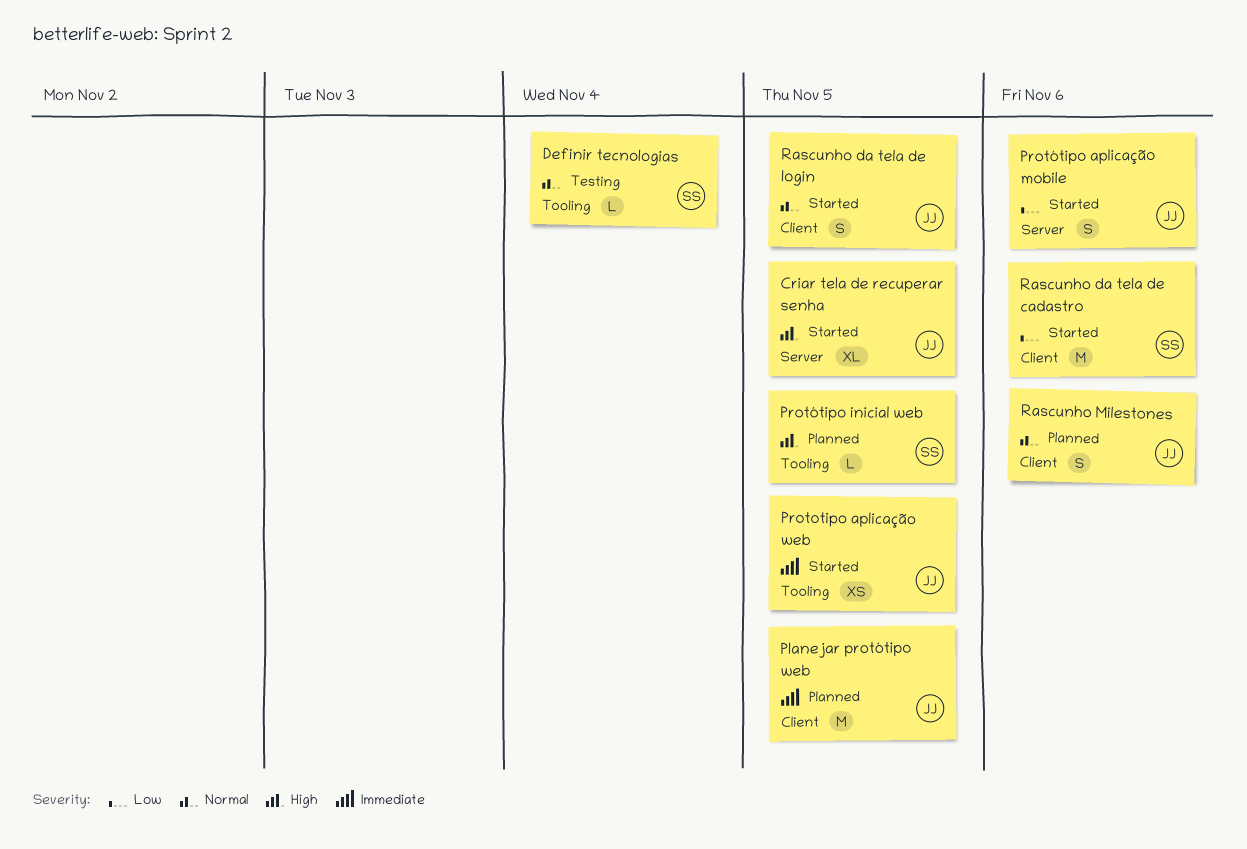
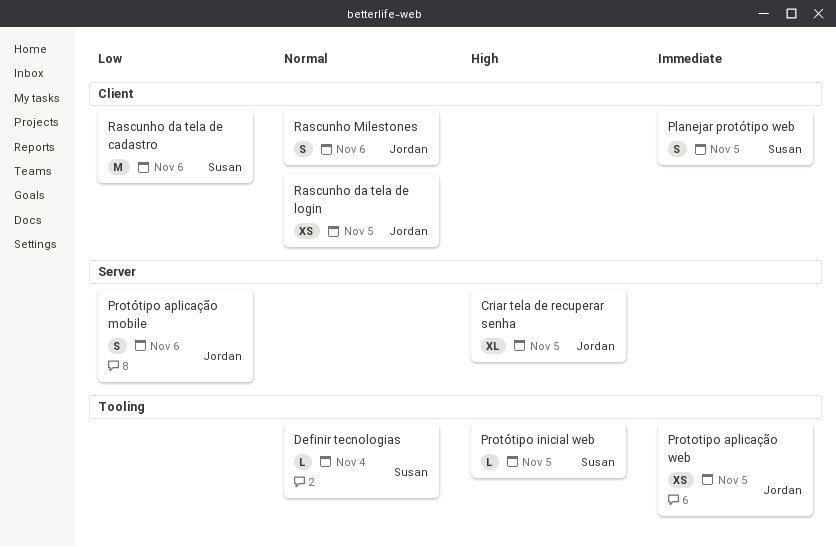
Planejar protótipo web, owner: Jordan -> Susan
Planejar protótipo web, estimate: M -> S
Rascunho da tela de login, estimate: S -> XS

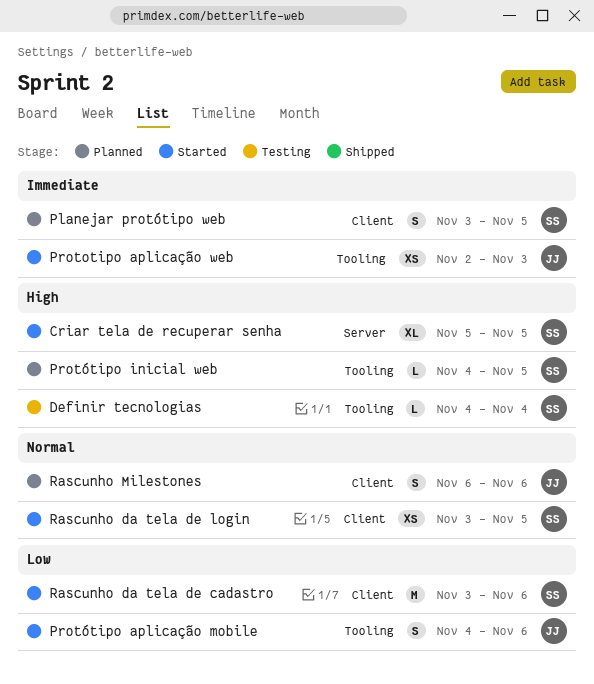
Criar tela de recuperar senha, owner: Jordan -> Susan
Definir tecnologias, priority: Normal -> High
Prototipo aplicação web, due: Nov 5 -> Nov 3
Protótipo aplicação mobile, label: Server -> Tooling
Rascunho da tela de login, owner: Jordan -> Susan

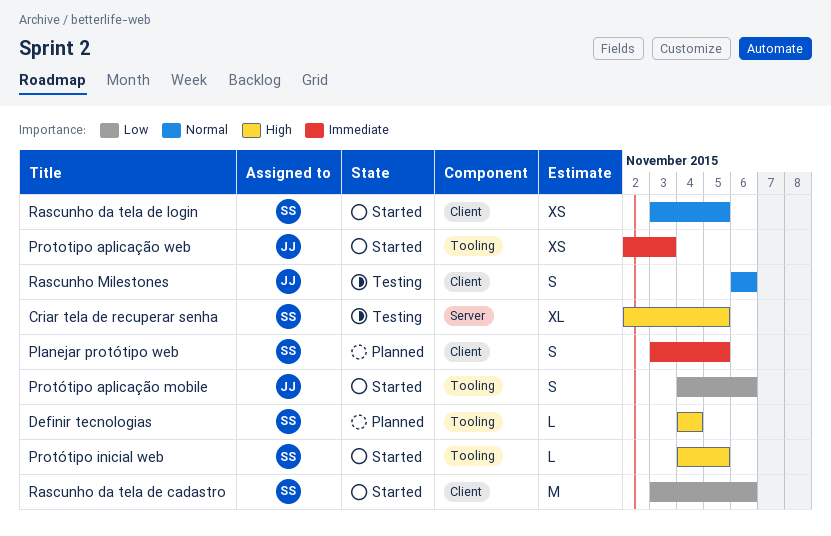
Criar tela de recuperar senha, status: Started -> Testing
Criar tela de recuperar senha, start: Nov 5 -> Nov 2
Definir tecnologias, status: Testing -> Planned
Protótipo inicial web, status: Planned -> Started
Rascunho Milestones, status: Planned -> Testing

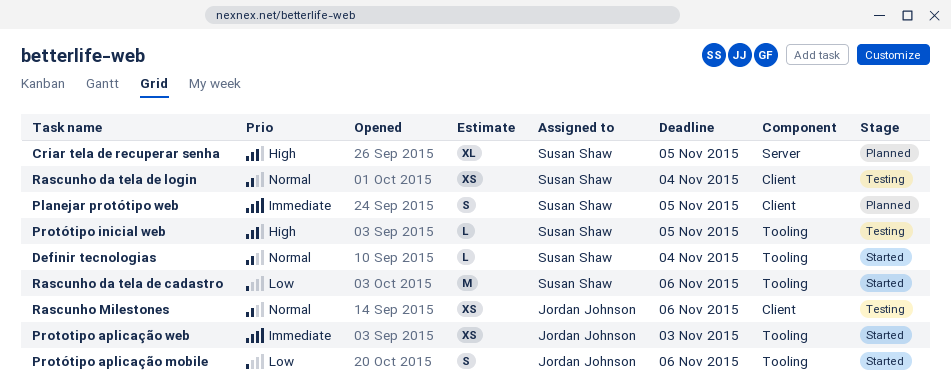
Criar tela de recuperar senha, status: Testing -> Planned
Definir tecnologias, status: Planned -> Started
Definir tecnologias, priority: High -> Normal
Protótipo inicial web, status: Started -> Testing
Rascunho da tela de cadastro, label: Client -> Tooling
Rascunho da tela de login, status: Started -> Testing
Rascunho da tela de login, due: Nov 5 -> Nov 4
Rascunho Milestones, estimate: S -> XS

